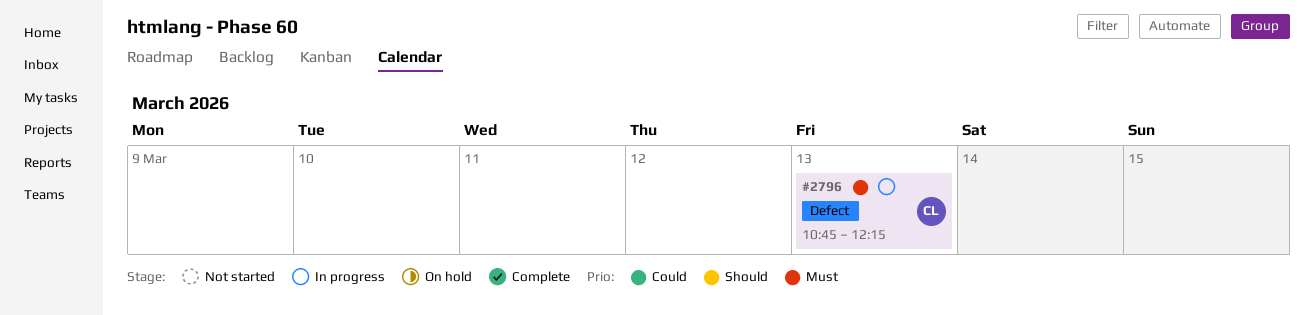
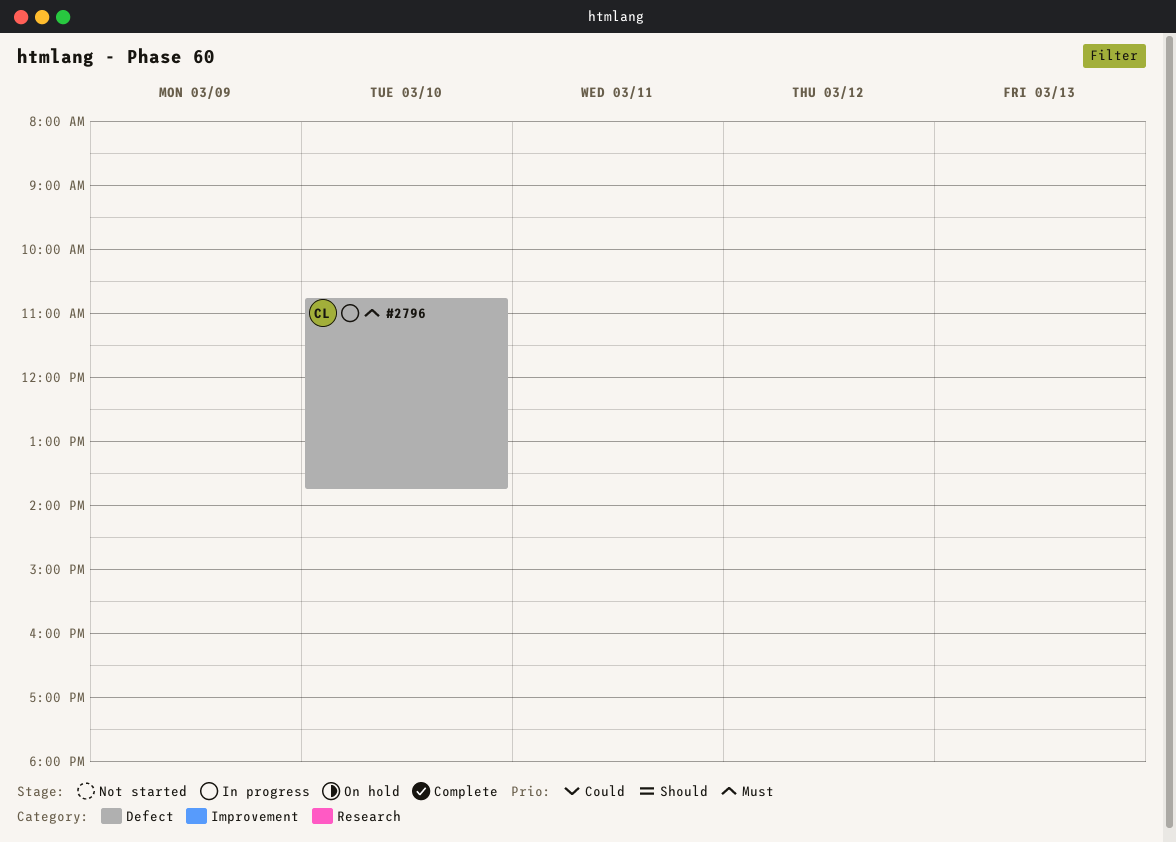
#2796, day: Mar 13 -> Mar 10
#2796, ends: 12:15 -> 13:45

